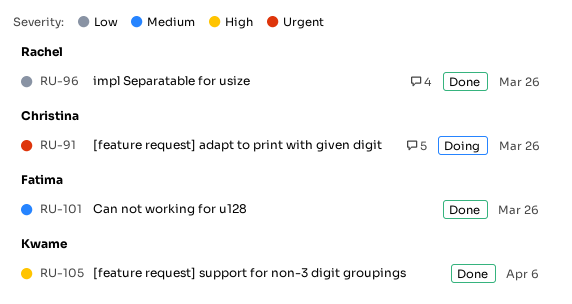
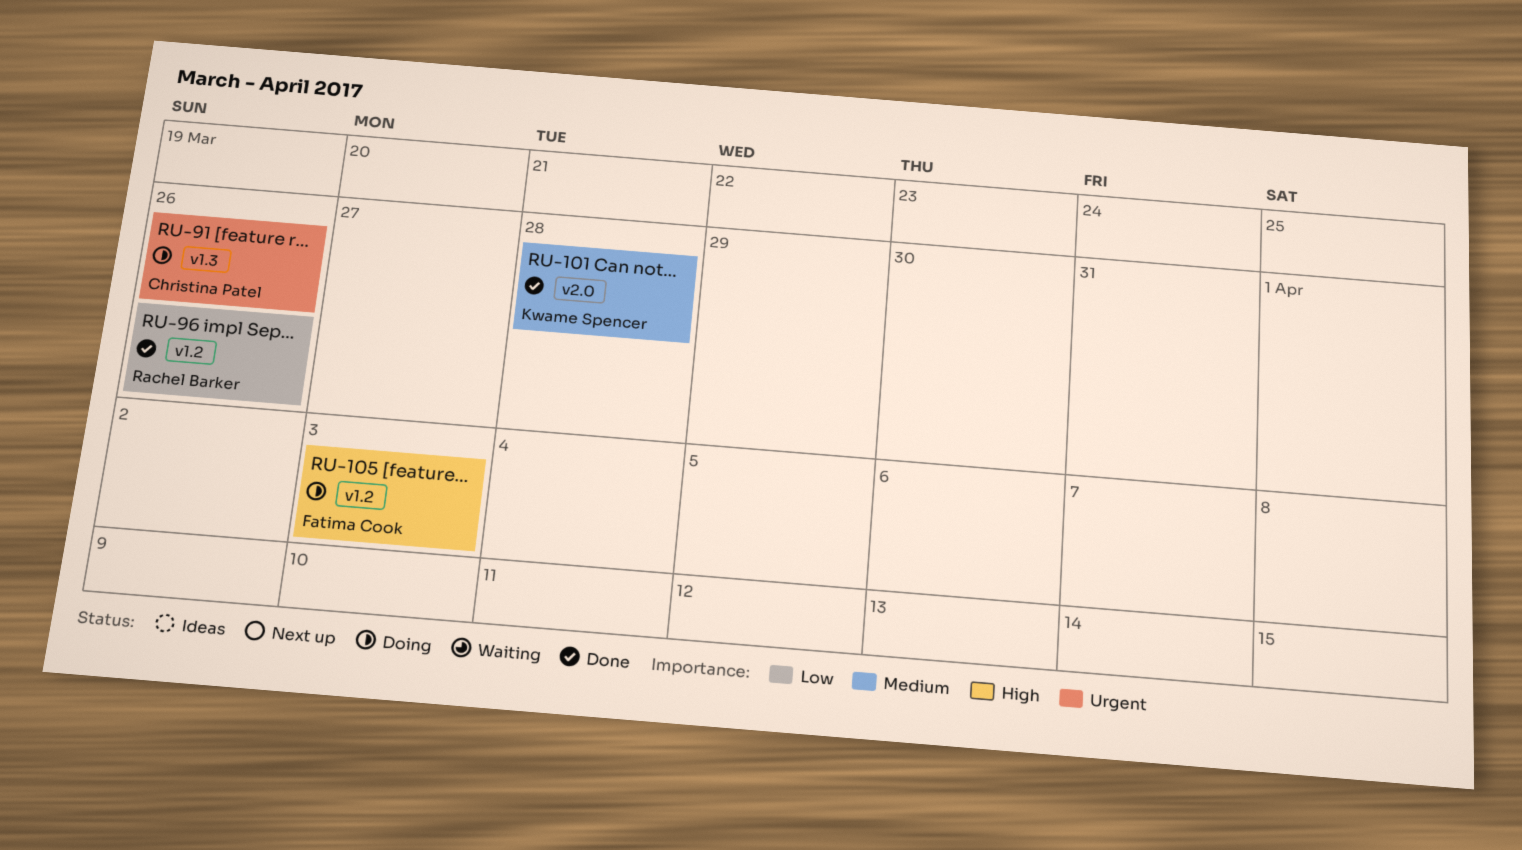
RU-101, owner: Fatima Cook -> Kwame Spencer
RU-101, due: Mar 26 -> Mar 28
RU-105, status: Done -> Doing
RU-105, owner: Kwame Spencer -> Fatima Cook
RU-105, due: Apr 6 -> Apr 3

